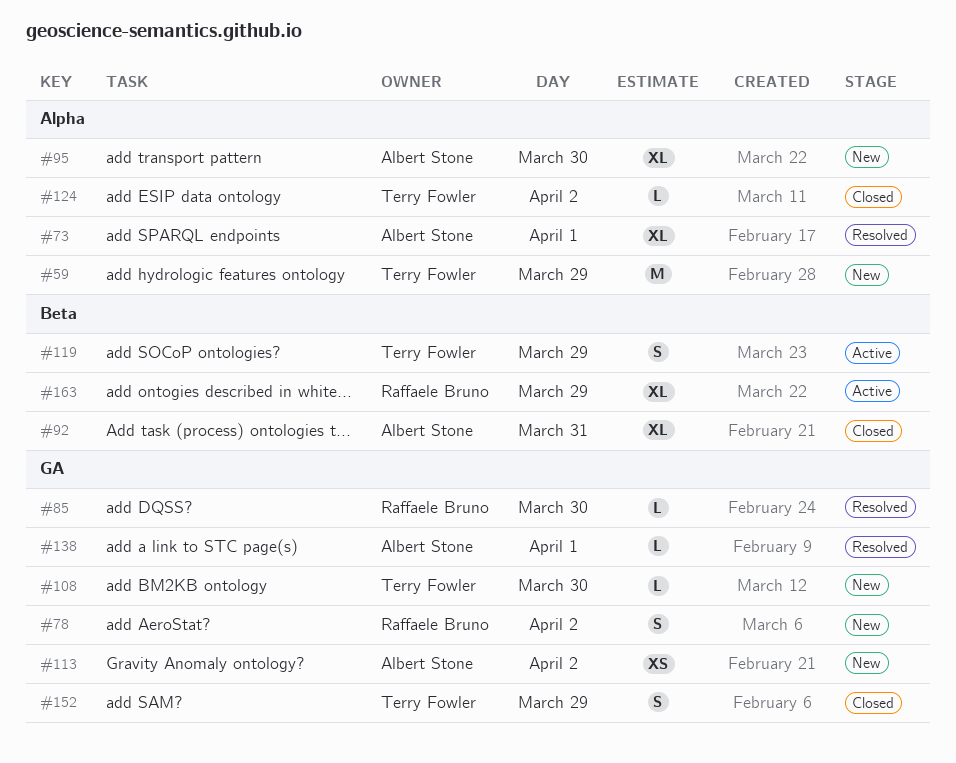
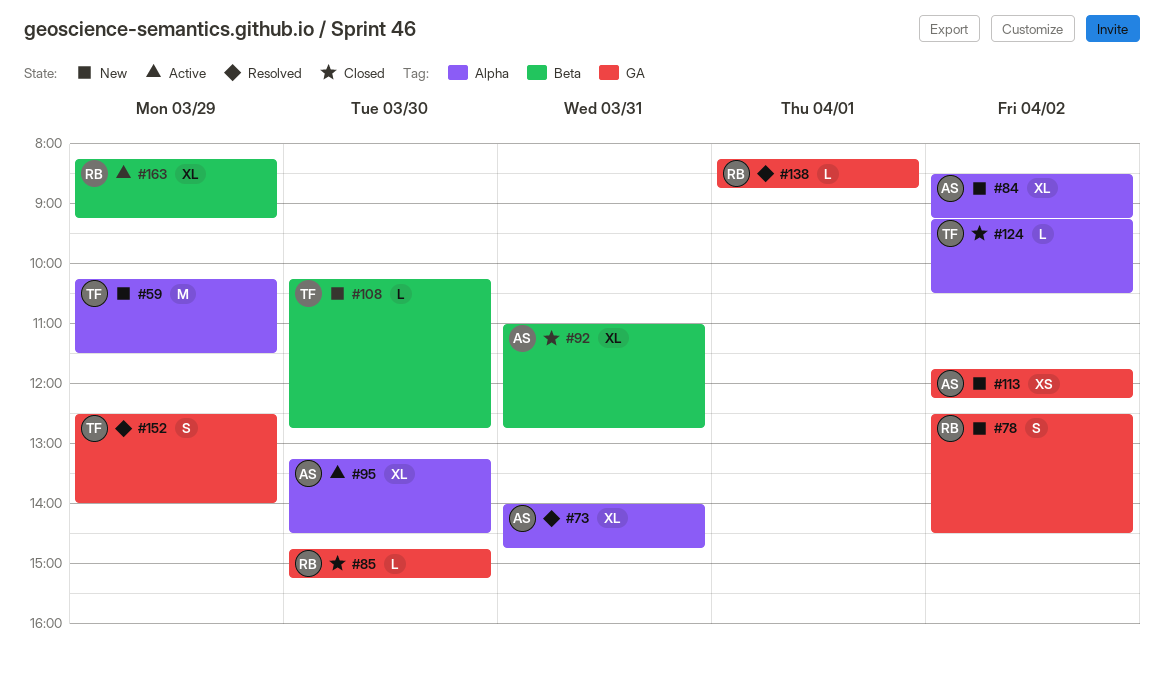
#73, day: Apr 1 -> Mar 31
#84: none -> present
#85, status: Resolved -> Closed
#95, status: New -> Active
#108, label: GA -> Beta
#119: present -> none
#138, owner: Albert Stone -> Raffaele Bruno
#152, status: Closed -> Resolved

